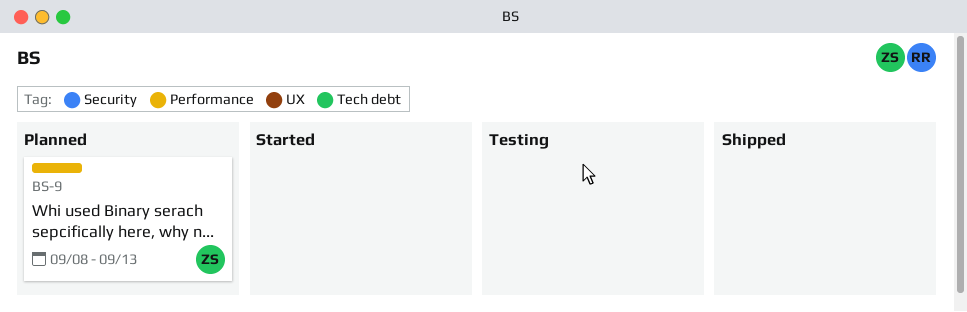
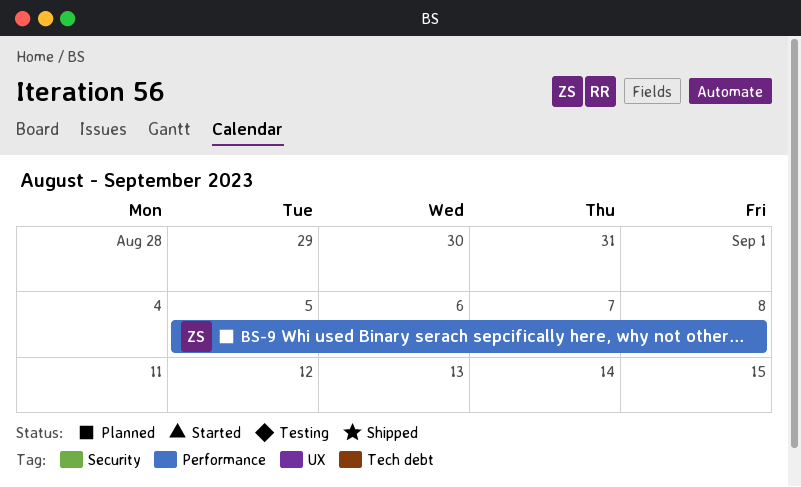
BS-9, start: Sep 8 -> Sep 5
BS-9, due: Sep 13 -> Sep 8

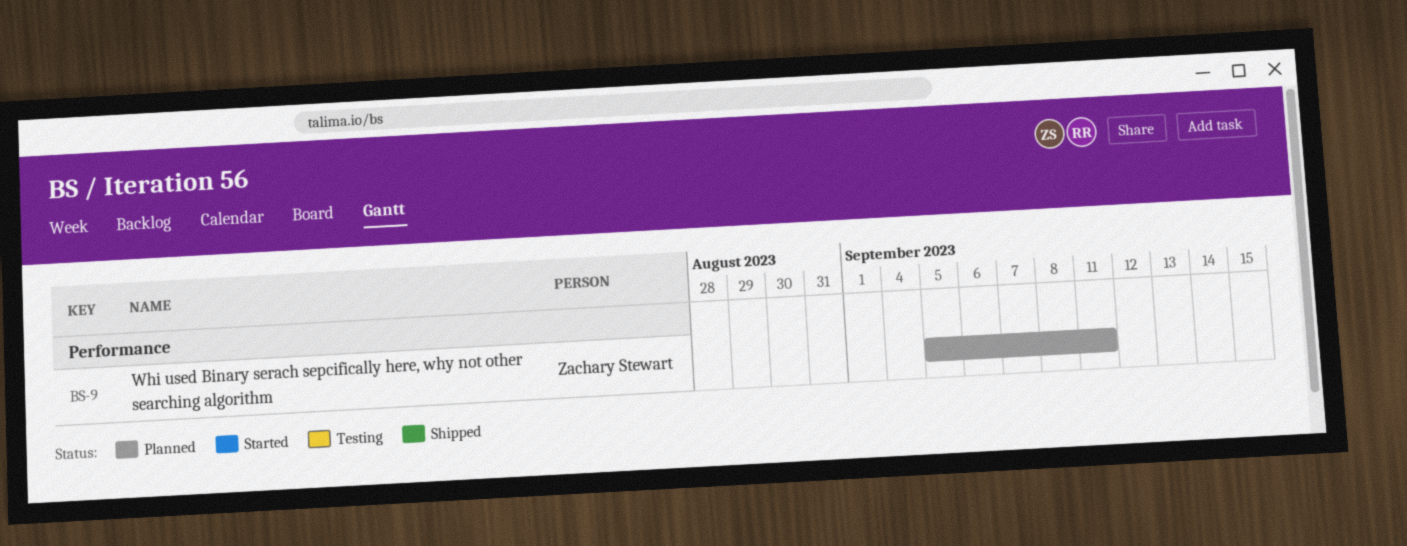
BS-9, due: Sep 8 -> Sep 11

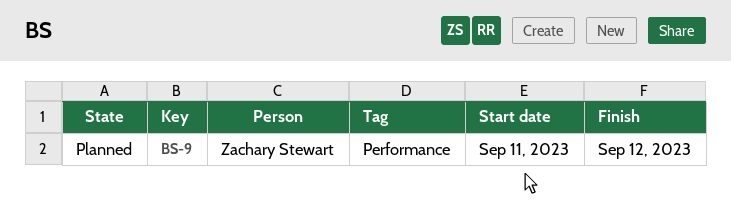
BS-9, start: Sep 5 -> Sep 11
BS-9, due: Sep 11 -> Sep 12

